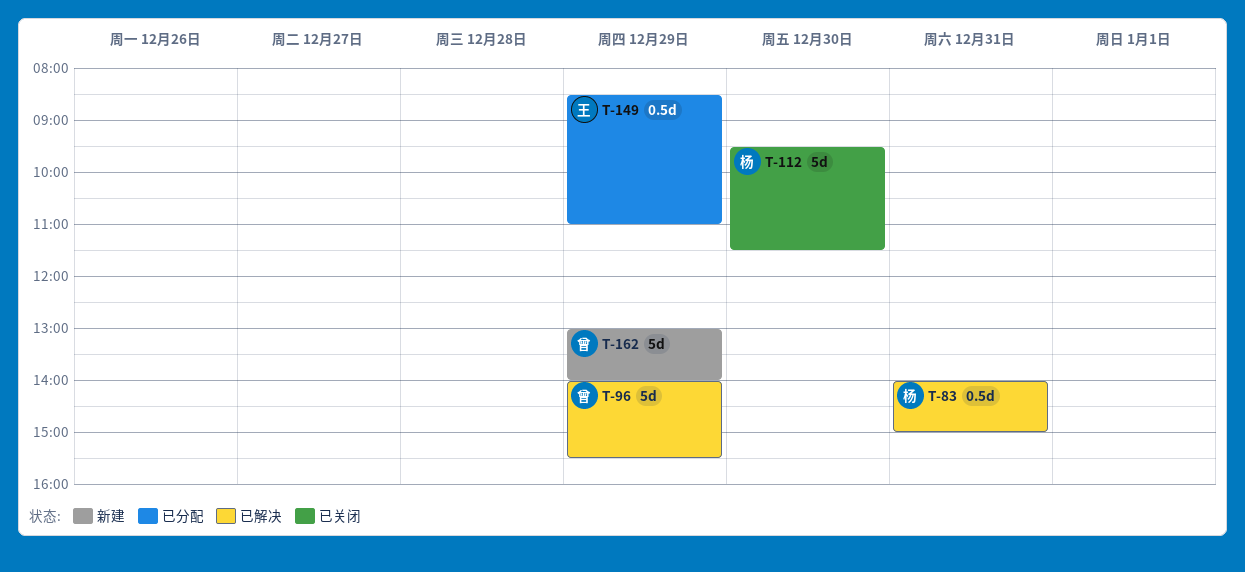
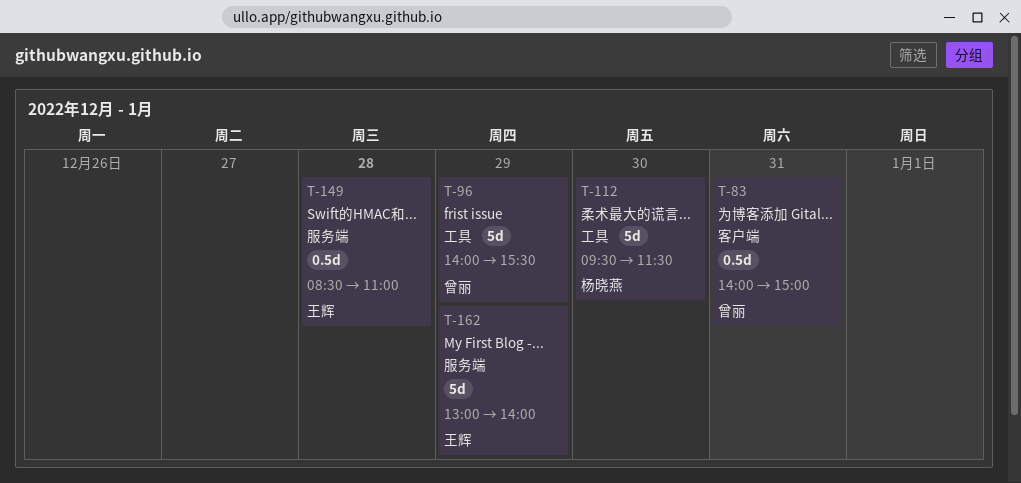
T-83, owner: 杨晓燕 -> 曾丽
T-149, day: Dec 29 -> Dec 28
T-162, owner: 曾丽 -> 王辉

